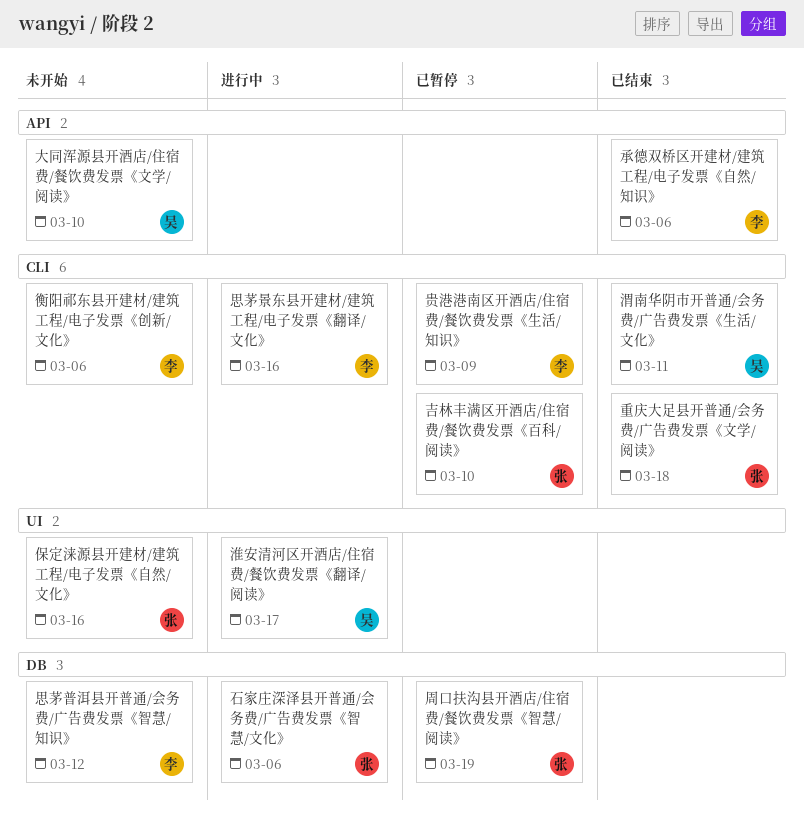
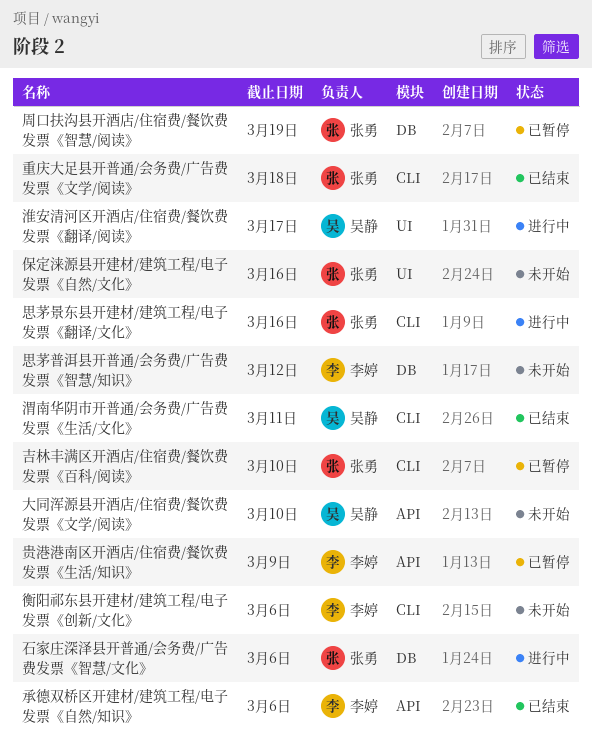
思茅景东县开建材/建筑工程/电子发票《翻译/文化》, owner: 李婷 -> 张勇
贵港港南区开酒店/住宿费/餐饮费发票《生活/知识》, label: CLI -> API

